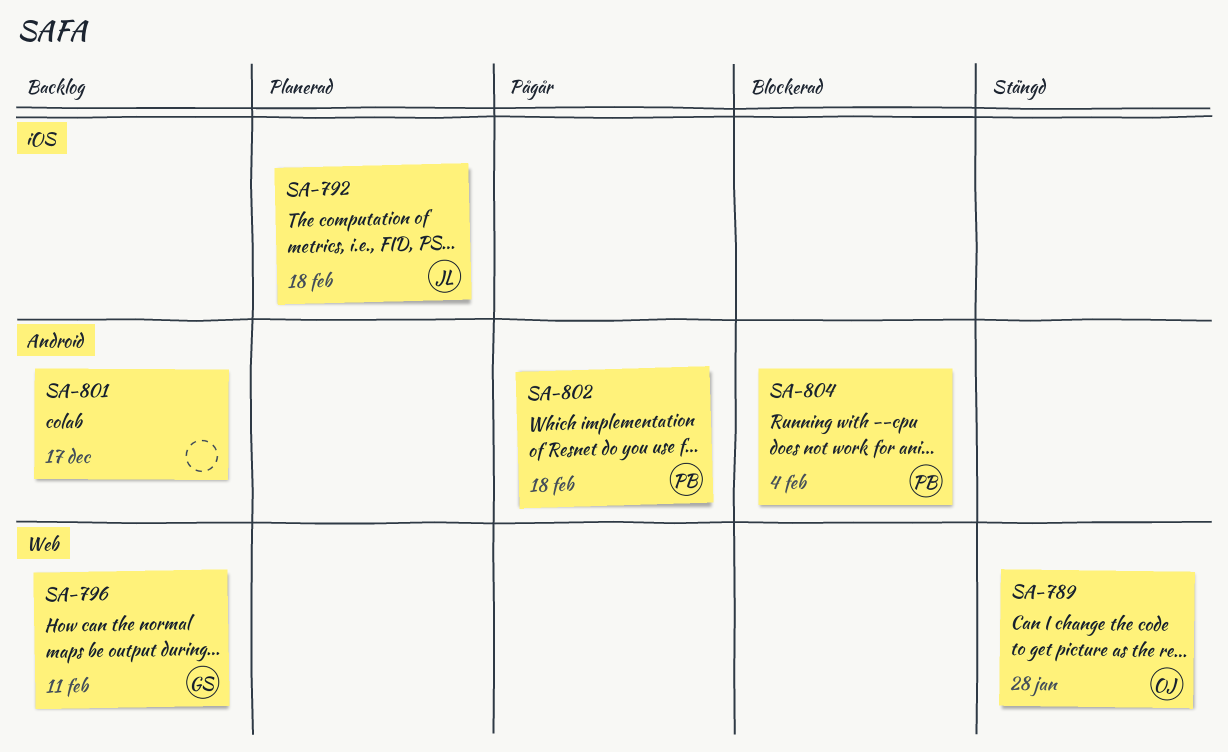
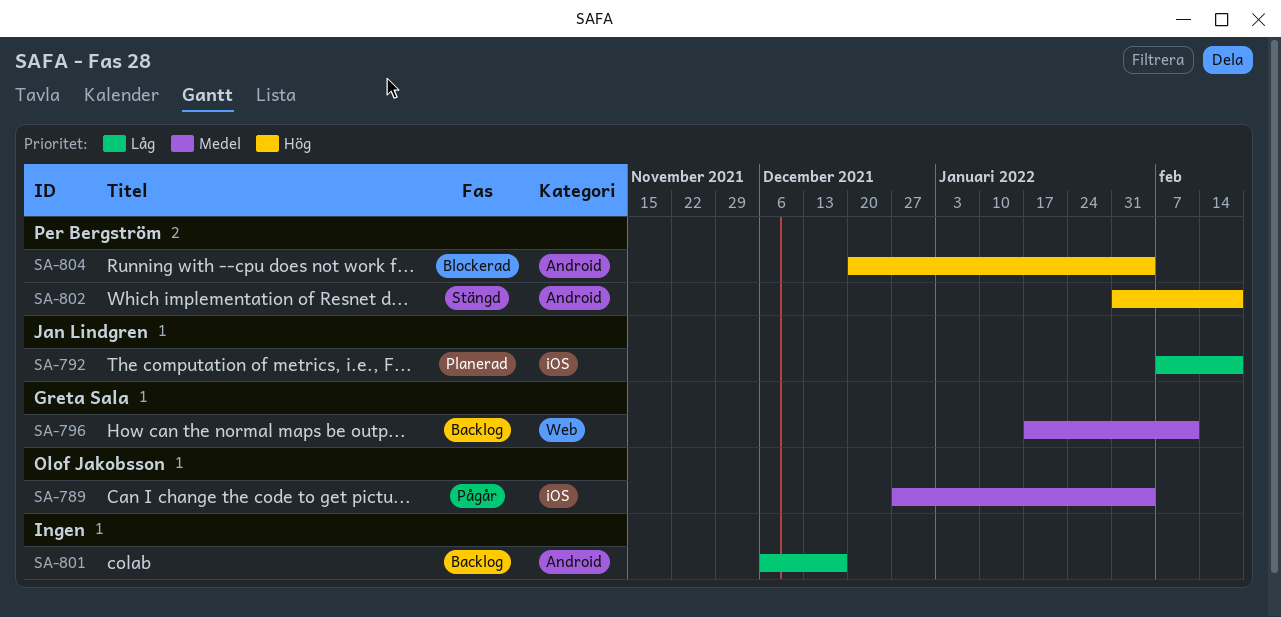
SA-789, status: Stängd -> Pågår
SA-789, label: Web -> iOS
SA-789, due: Jan 28 -> Feb 4
SA-802, status: Pågår -> Stängd

